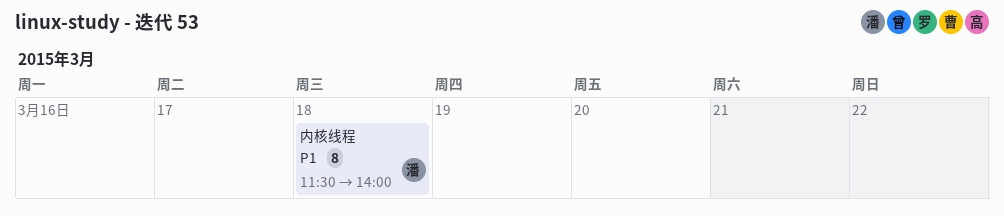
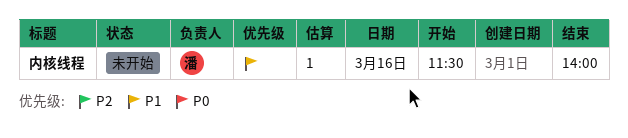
内核线程, estimate: 8 -> 1
内核线程, day: Mar 18 -> Mar 16

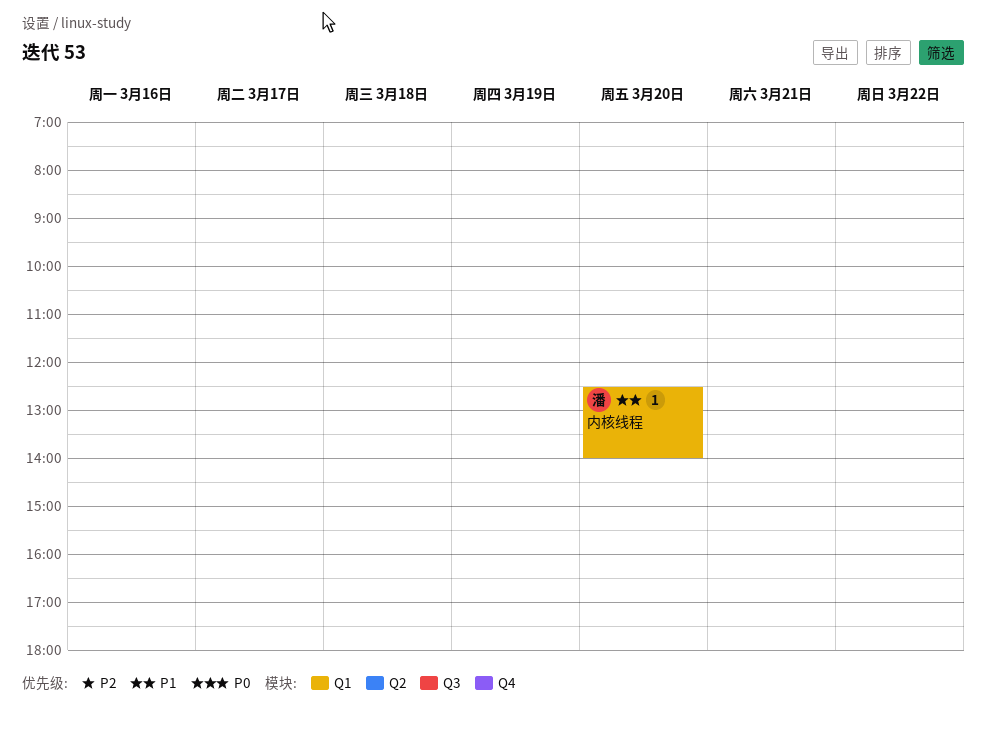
内核线程, day: Mar 16 -> Mar 20
内核线程, begins: 11:30 -> 12:30

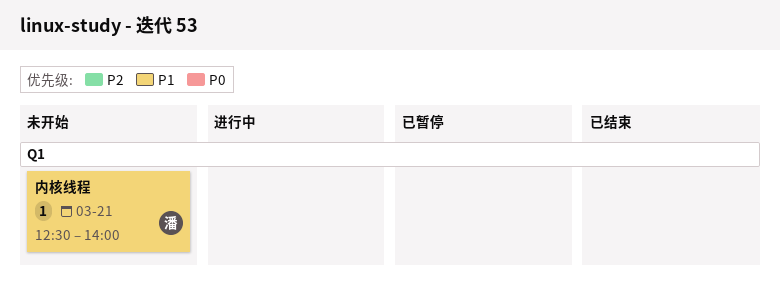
内核线程, day: Mar 20 -> Mar 21

